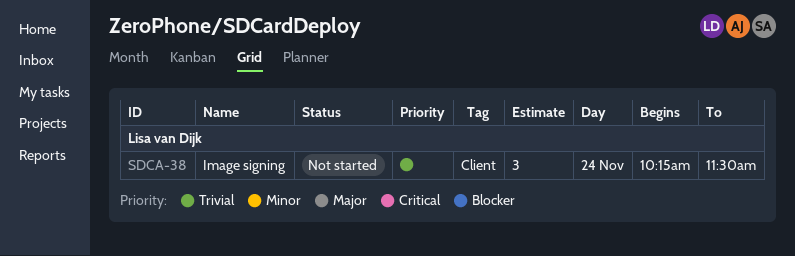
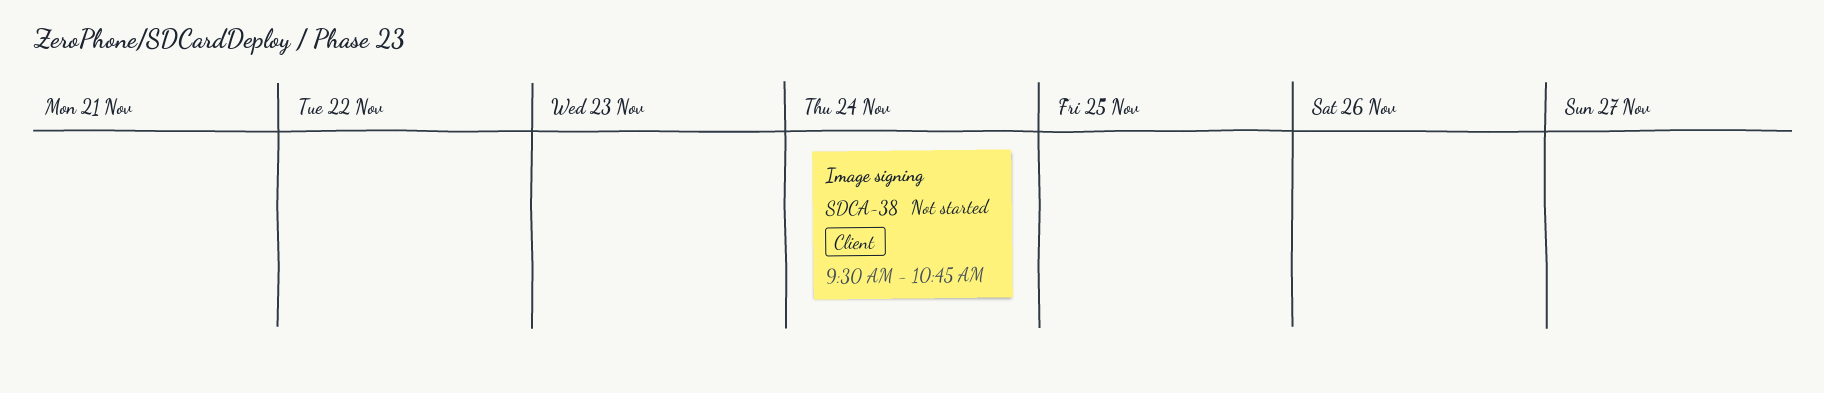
SDCA-38, begins: 10:15 -> 09:30
SDCA-38, ends: 11:30 -> 10:45

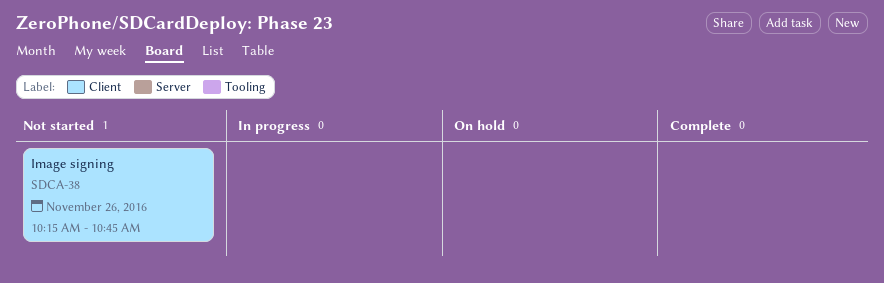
SDCA-38, day: Nov 24 -> Nov 26
SDCA-38, begins: 09:30 -> 10:15

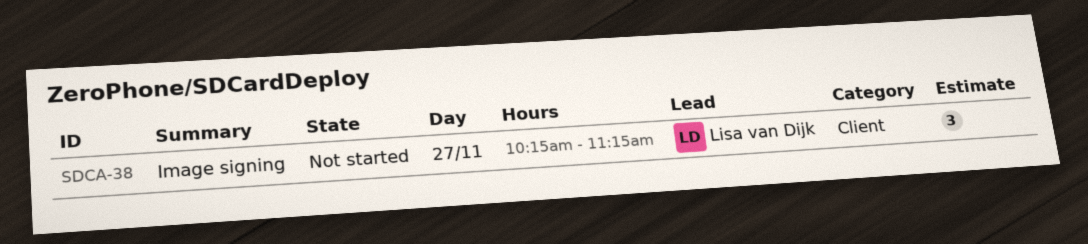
SDCA-38, day: Nov 26 -> Nov 27
SDCA-38, ends: 10:45 -> 11:15

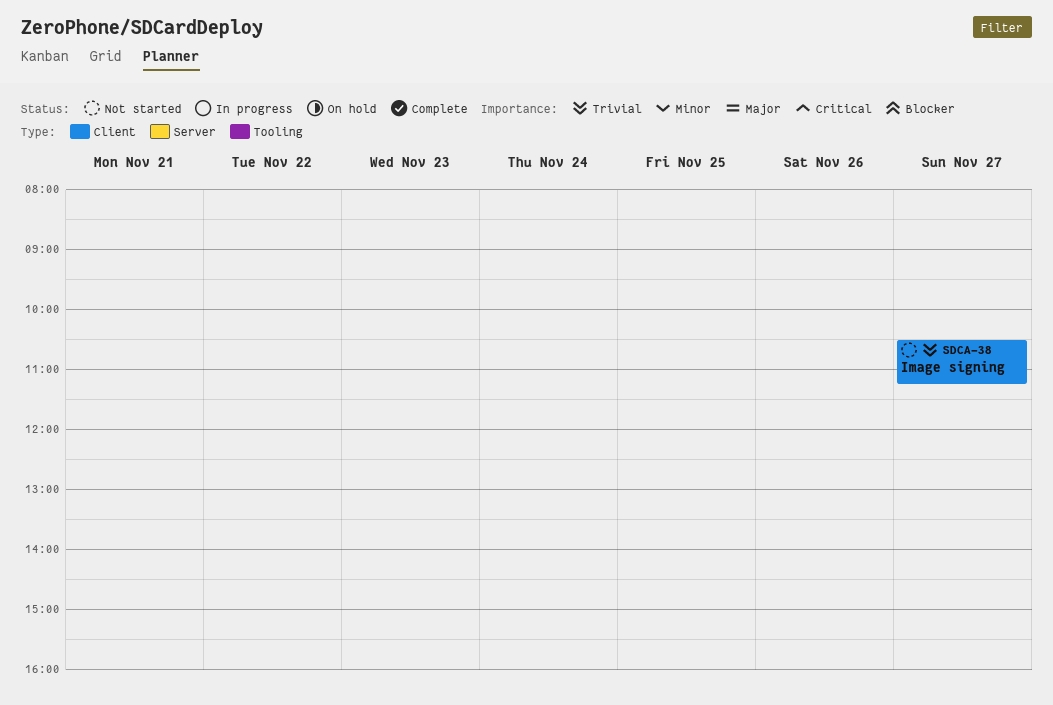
SDCA-38, begins: 10:15 -> 10:30

